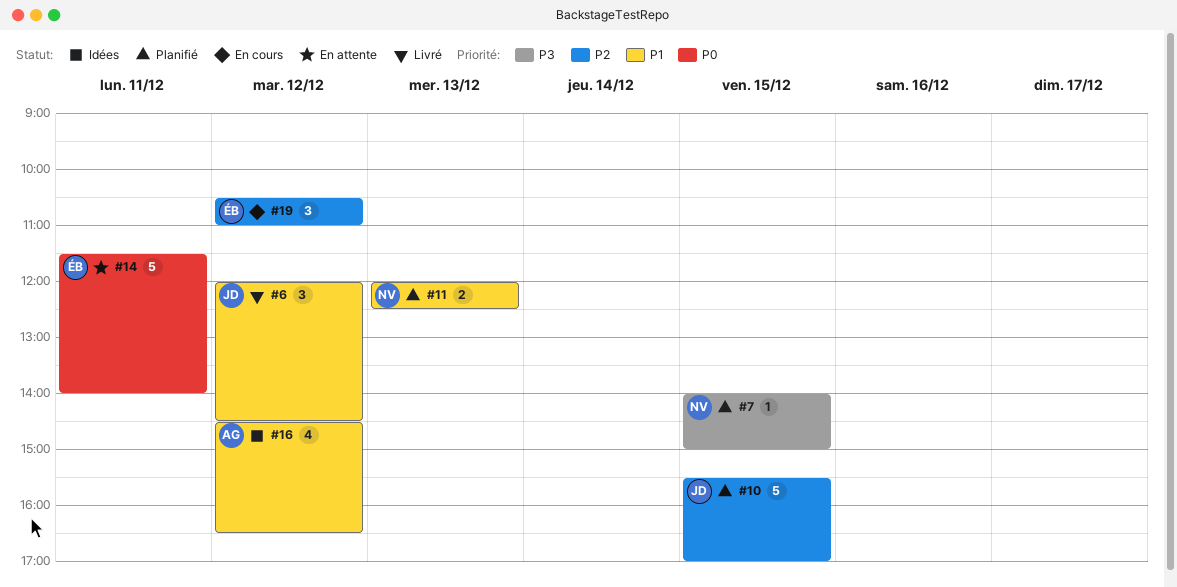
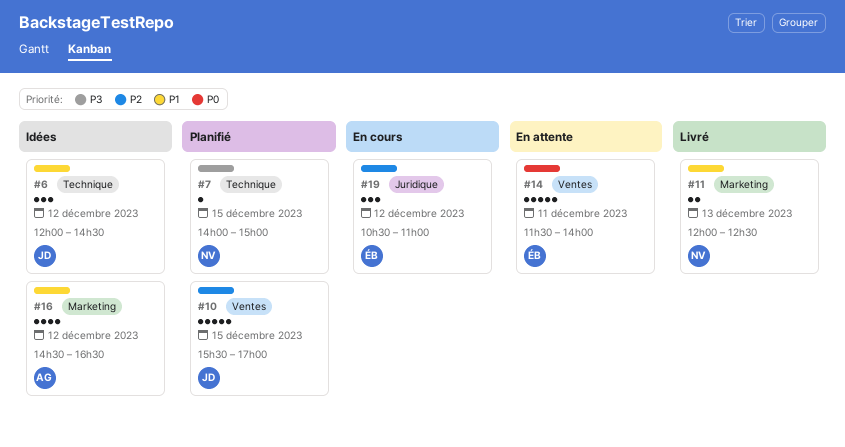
#6, status: Livré -> Idées
#11, status: Planifié -> Livré

